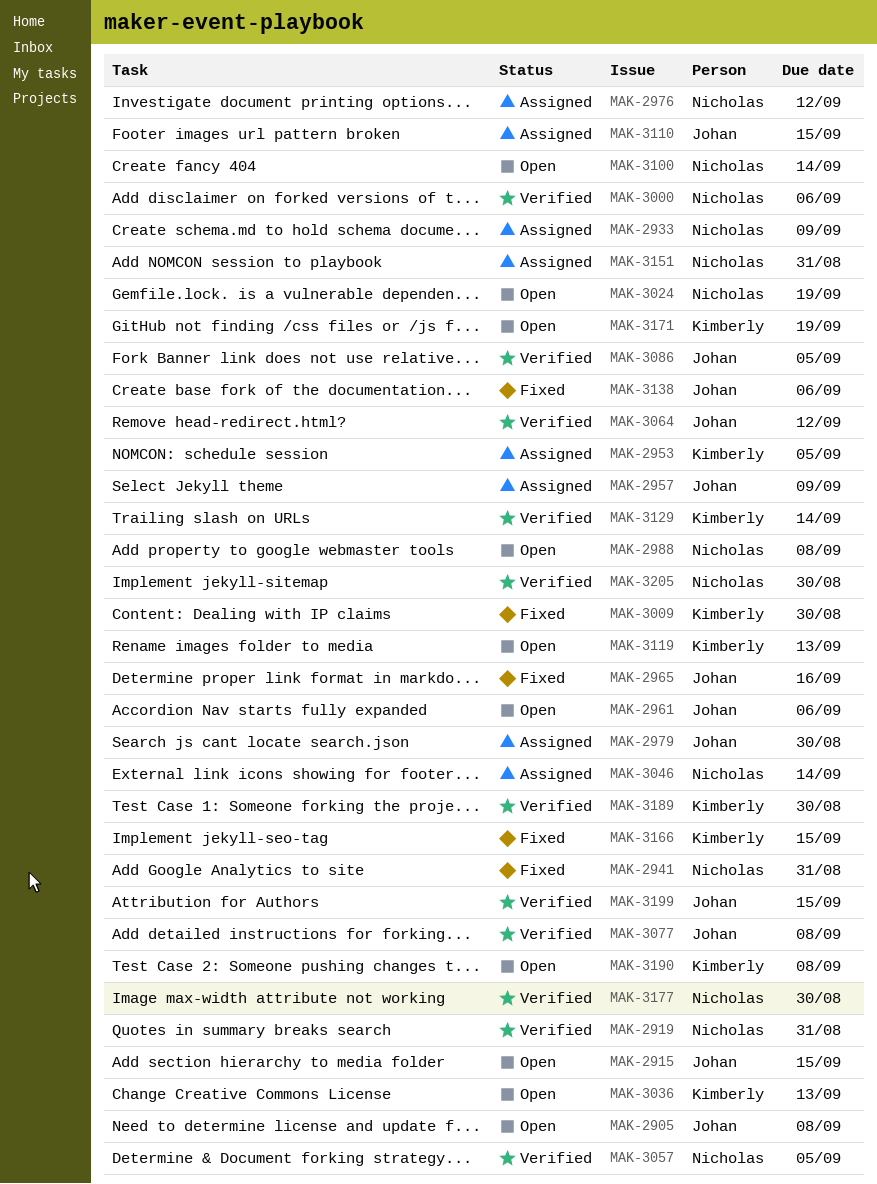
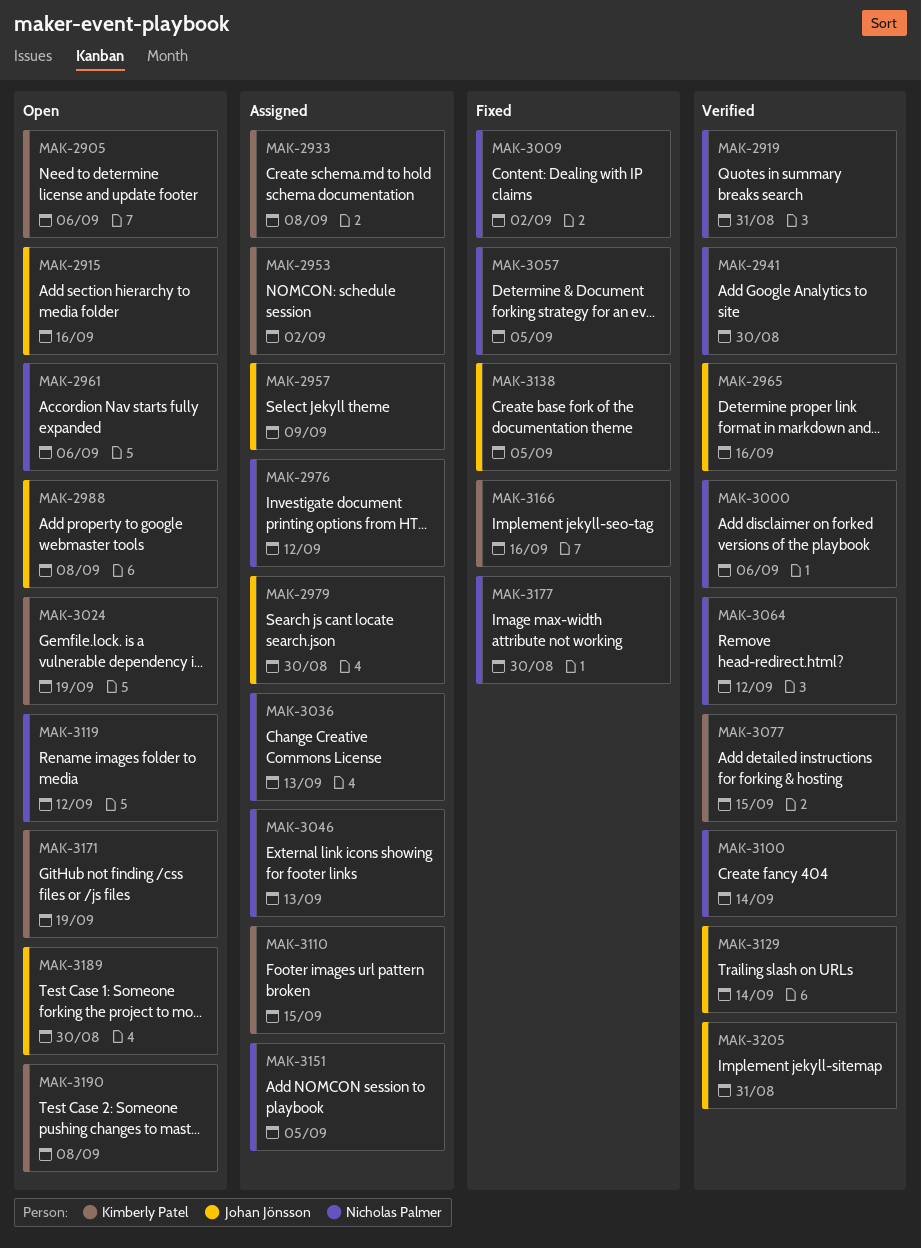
MAK-2905, owner: Johan Jönsson -> Kimberly Patel
MAK-2905, due: Sep 8 -> Sep 6
MAK-2915, due: Sep 15 -> Sep 16
MAK-2933, owner: Nicholas Palmer -> Kimberly Patel
MAK-2933, due: Sep 9 -> Sep 8
MAK-2941, status: Fixed -> Verified
MAK-2941, due: Aug 31 -> Aug 30
MAK-2953, due: Sep 5 -> Sep 2
MAK-2961, owner: Johan Jönsson -> Nicholas Palmer
MAK-2965, status: Fixed -> Verified
MAK-2988, owner: Nicholas Palmer -> Johan Jönsson
MAK-3009, owner: Kimberly Patel -> Nicholas Palmer
MAK-3009, due: Aug 30 -> Sep 2
MAK-3024, owner: Nicholas Palmer -> Kimberly Patel
MAK-3036, status: Open -> Assigned
MAK-3036, owner: Kimberly Patel -> Nicholas Palmer
MAK-3046, due: Sep 14 -> Sep 13
MAK-3057, status: Verified -> Fixed
MAK-3064, owner: Johan Jönsson -> Nicholas Palmer
MAK-3077, owner: Johan Jönsson -> Kimberly Patel
MAK-3077, due: Sep 8 -> Sep 15
MAK-3086: present -> none
MAK-3100, status: Open -> Verified
MAK-3110, owner: Johan Jönsson -> Kimberly Patel
MAK-3119, owner: Kimberly Patel -> Nicholas Palmer
MAK-3119, due: Sep 13 -> Sep 12
MAK-3129, owner: Kimberly Patel -> Johan Jönsson
MAK-3138, due: Sep 6 -> Sep 5
MAK-3151, due: Aug 31 -> Sep 5
MAK-3166, due: Sep 15 -> Sep 16
MAK-3177, status: Verified -> Fixed
MAK-3189, status: Verified -> Open
MAK-3189, owner: Kimberly Patel -> Johan Jönsson
MAK-3199: present -> none
MAK-3205, owner: Nicholas Palmer -> Johan Jönsson
MAK-3205, due: Aug 30 -> Aug 31

